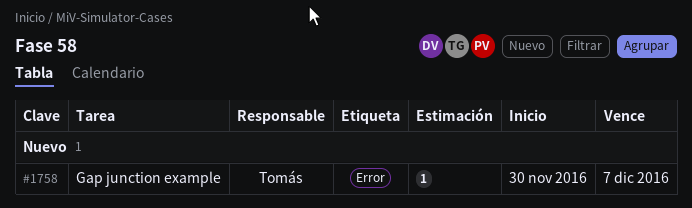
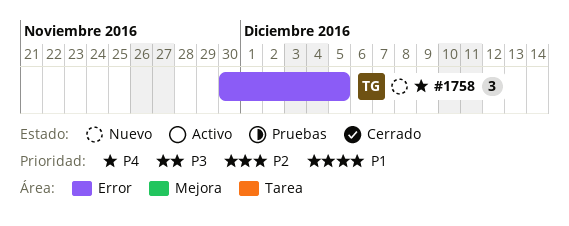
#1758, estimate: 1 -> 3
#1758, due: Dec 7 -> Dec 5

